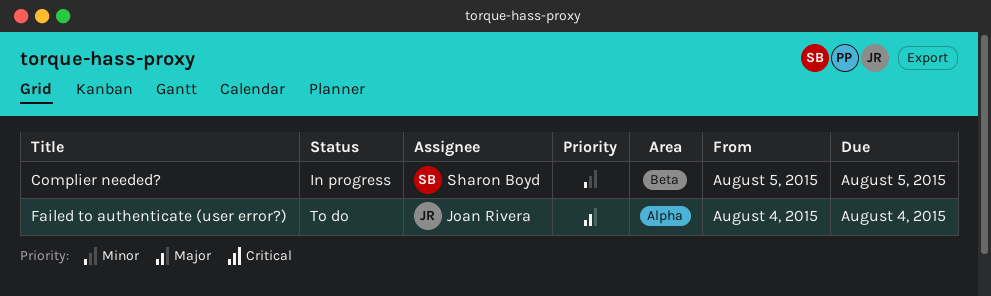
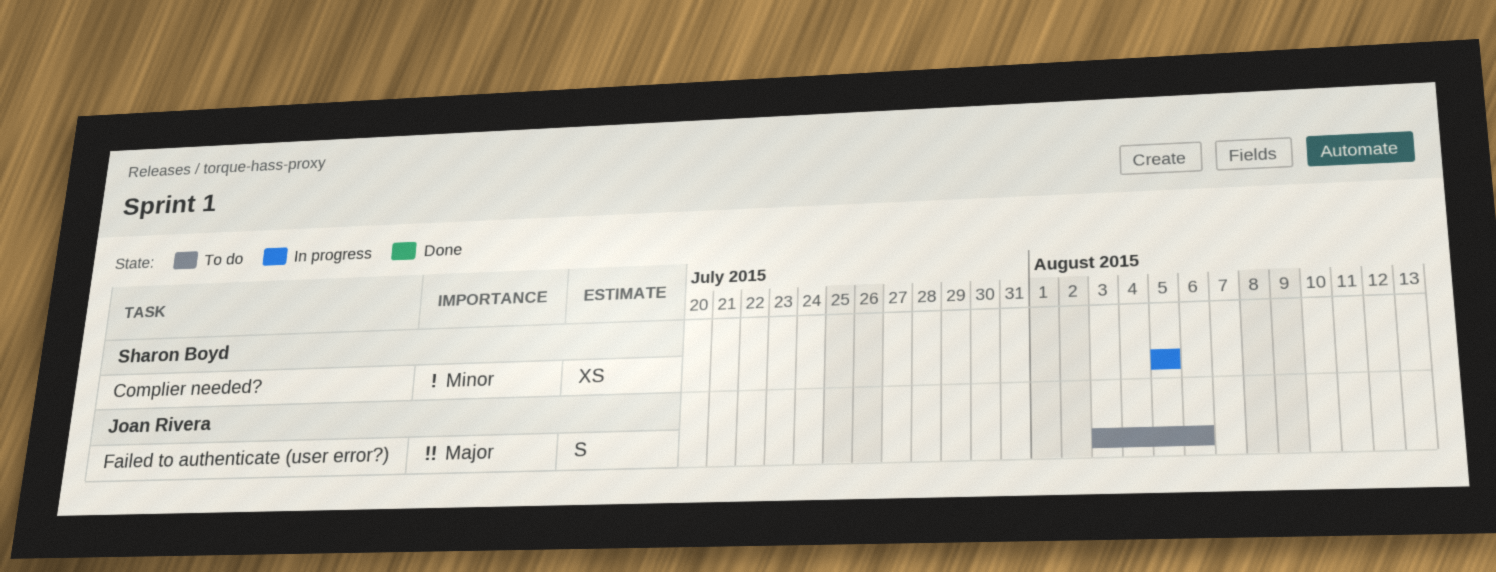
Failed to authenticate (user error?), start: Aug 4 -> Aug 3
Failed to authenticate (user error?), due: Aug 4 -> Aug 6

